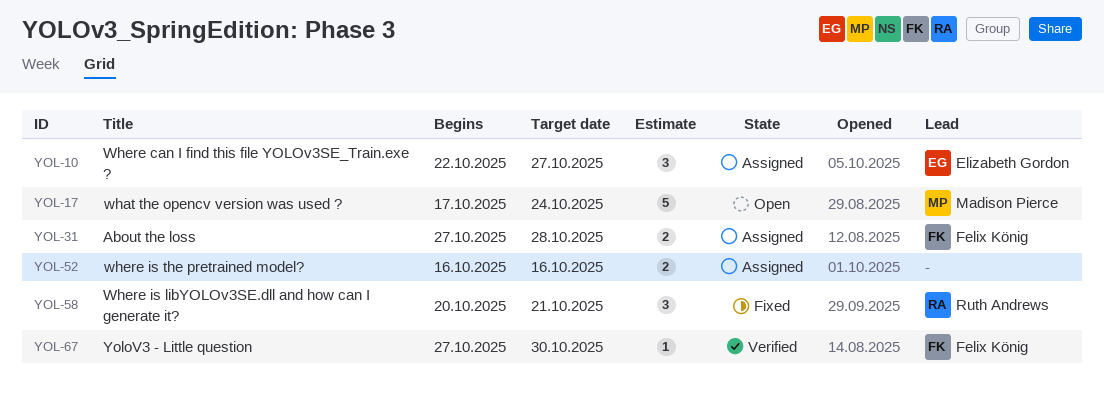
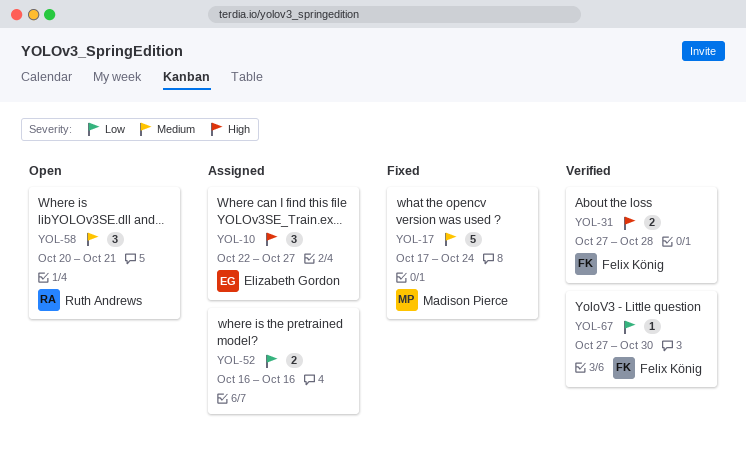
YOL-17, status: Open -> Fixed
YOL-31, status: Assigned -> Verified
YOL-58, status: Fixed -> Open

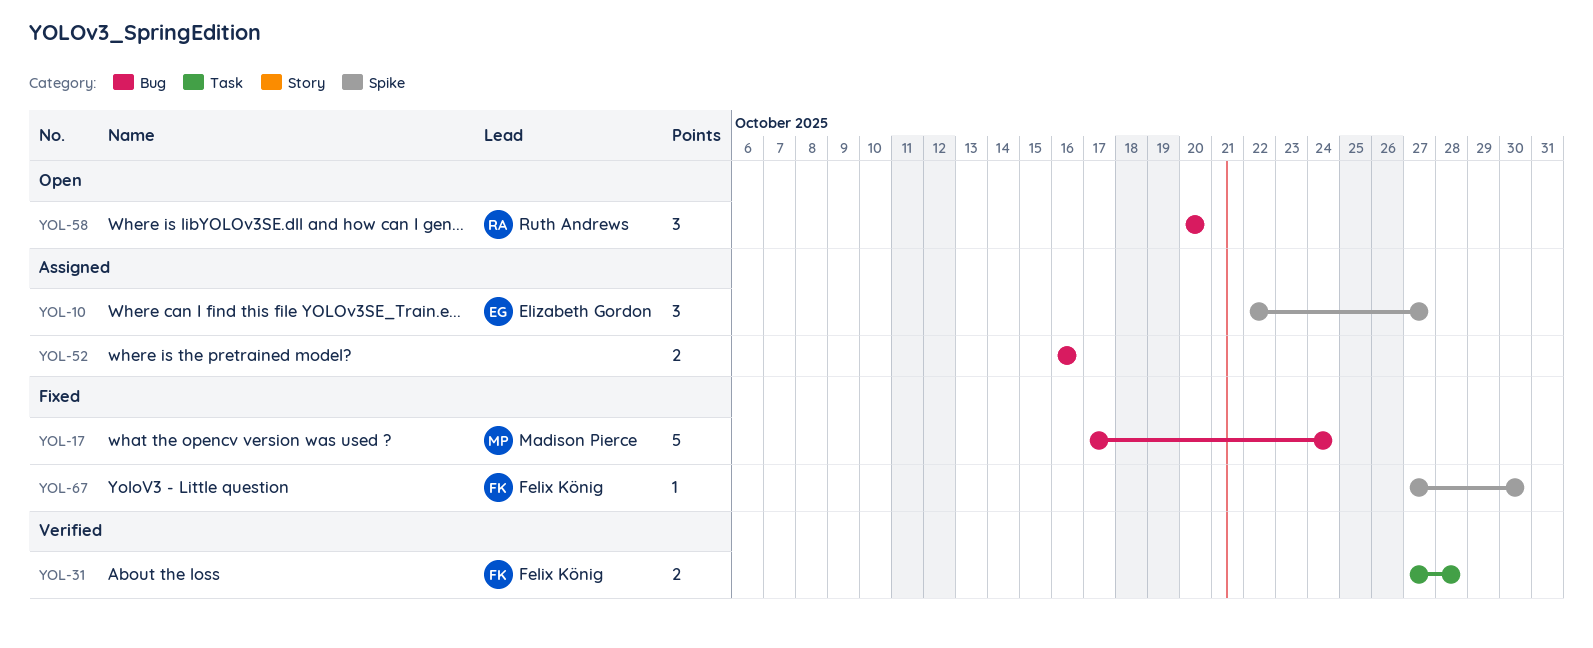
YOL-58, due: Oct 21 -> Oct 20
YOL-67, status: Verified -> Fixed

